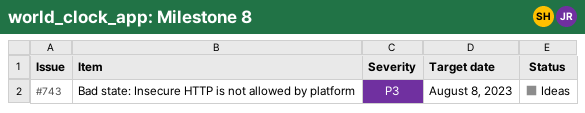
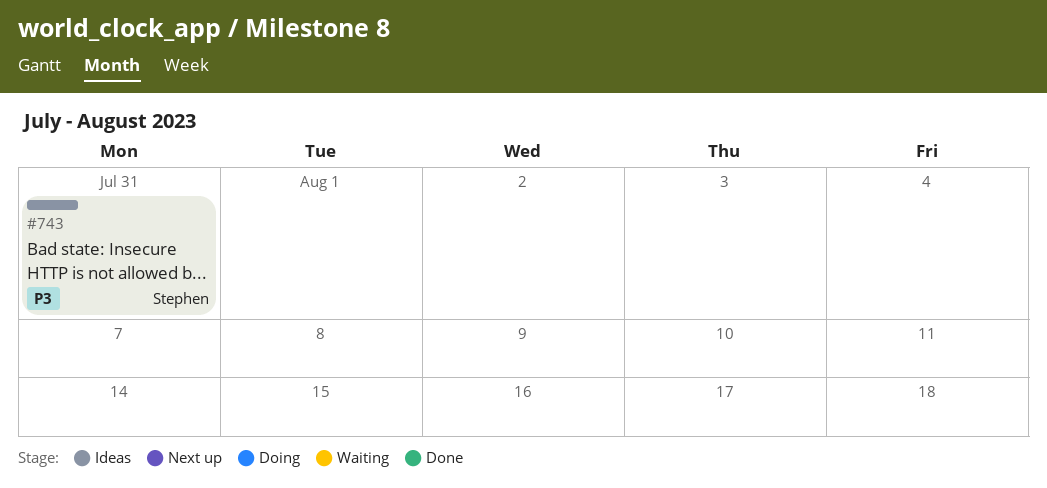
#743, due: Aug 8 -> Jul 31

